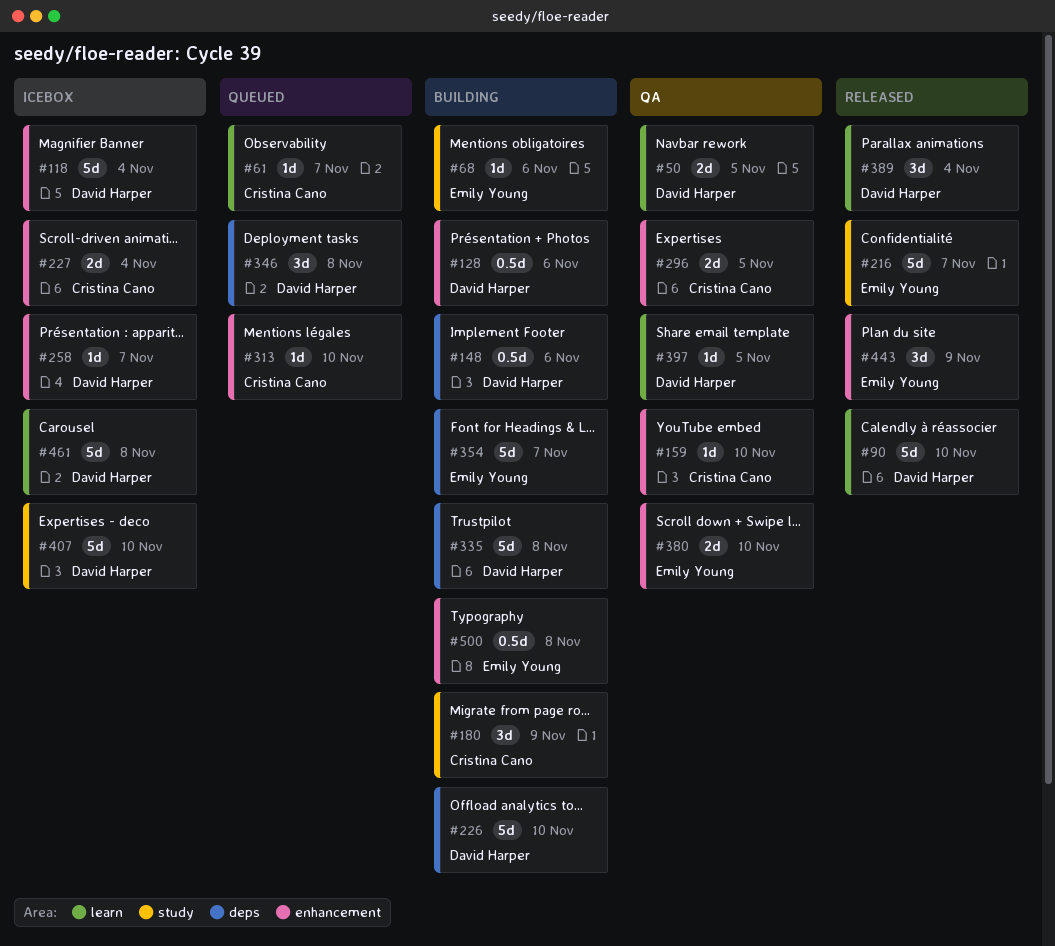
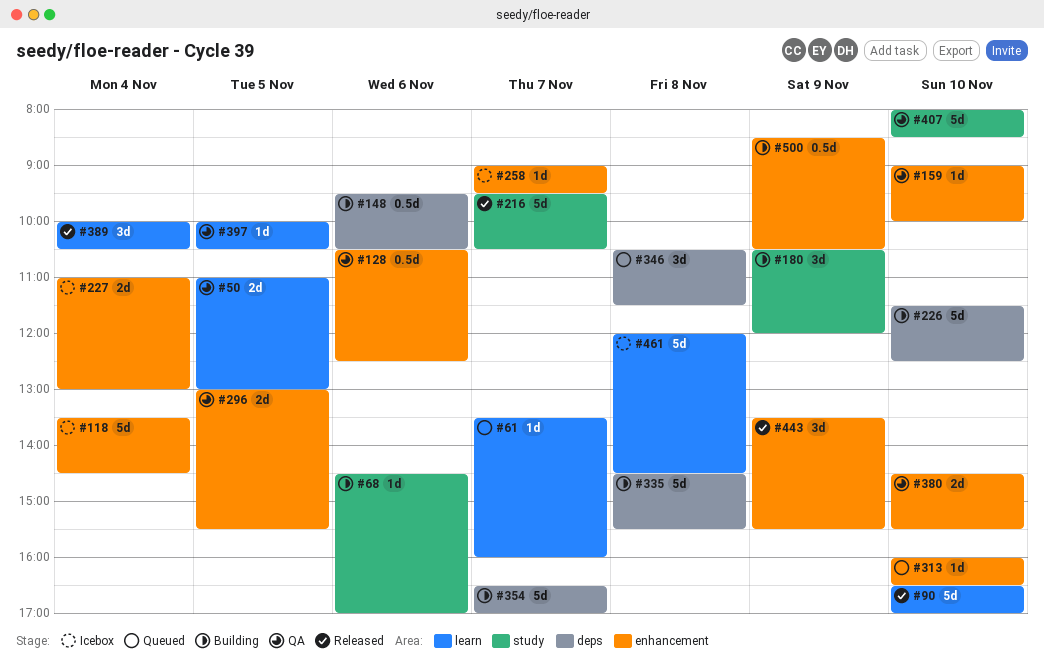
#128, status: Building -> QA
#407, status: Icebox -> QA
#500, day: Nov 8 -> Nov 9

